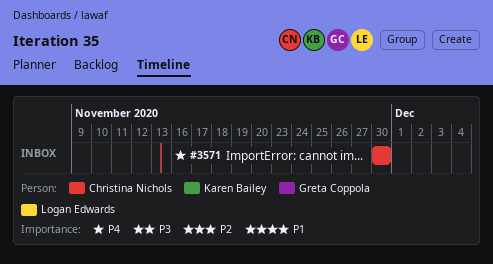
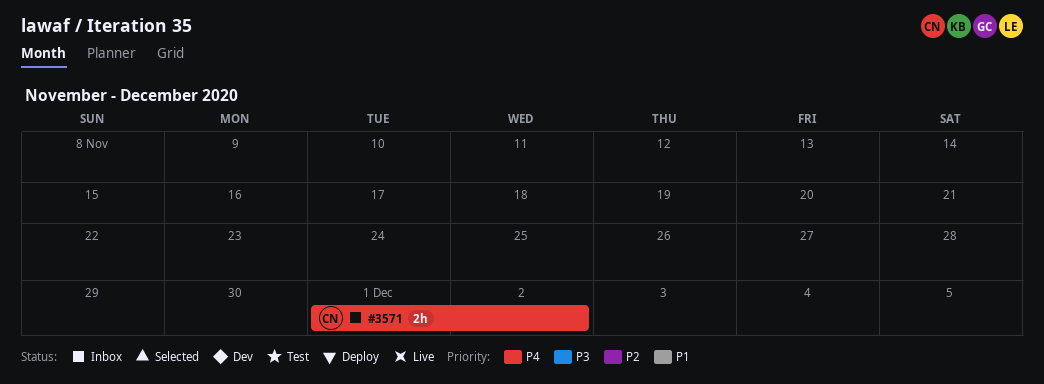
#3571, start: Nov 30 -> Dec 1
#3571, due: Nov 30 -> Dec 2

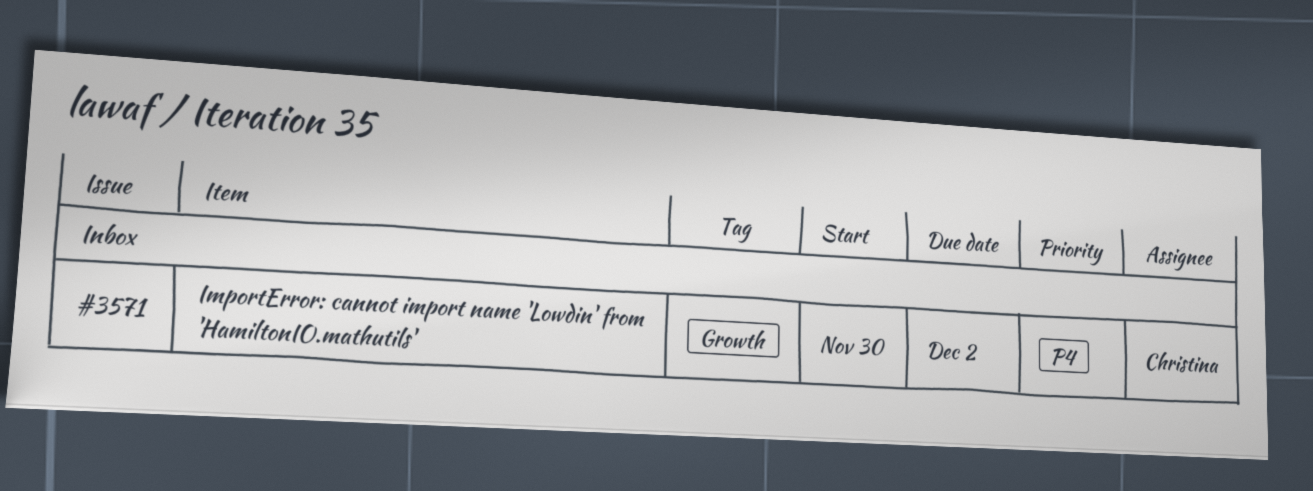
#3571, start: Dec 1 -> Nov 30

